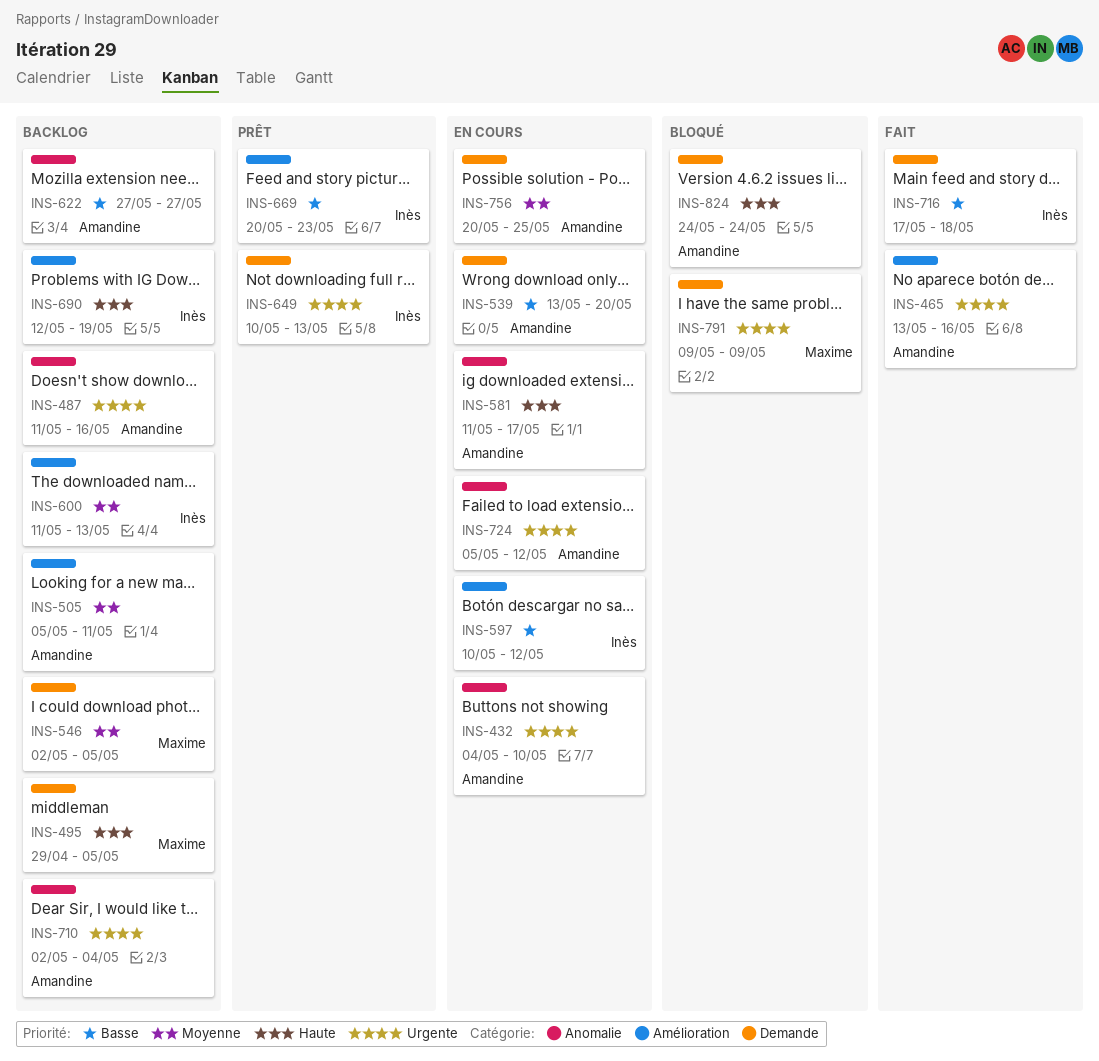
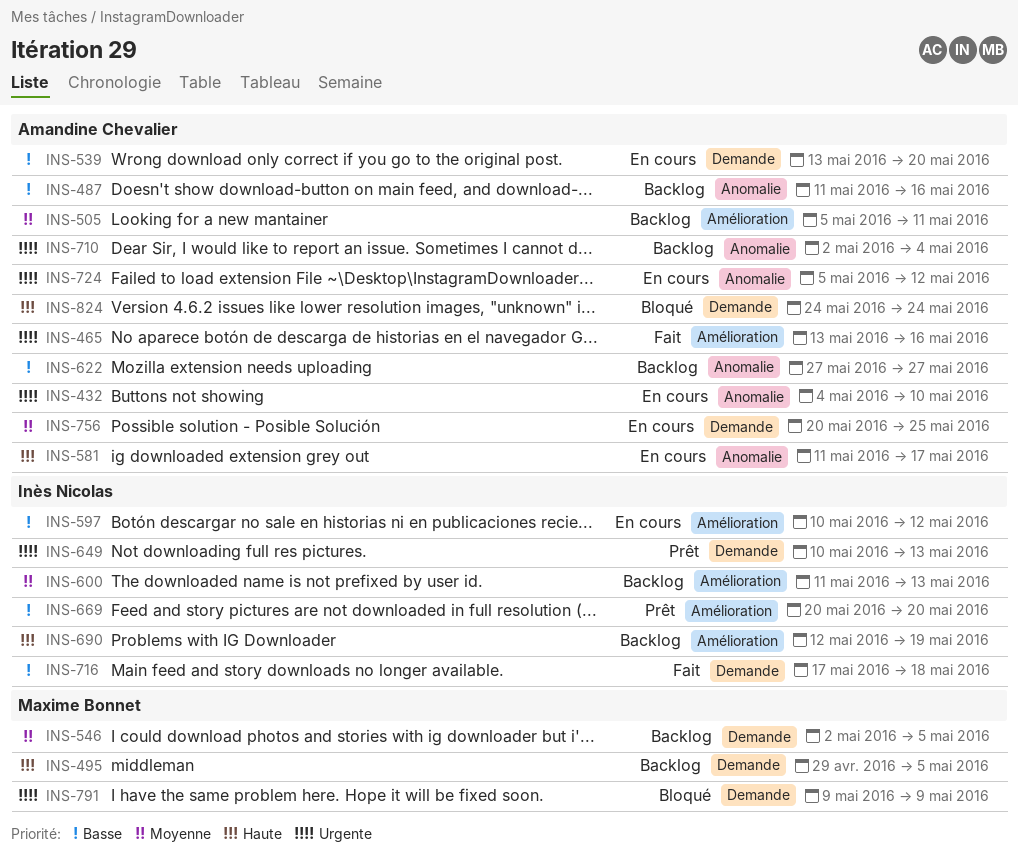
INS-487, priority: Urgente -> Basse
INS-669, due: May 23 -> May 20

